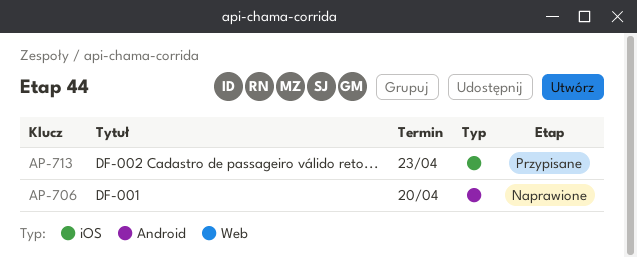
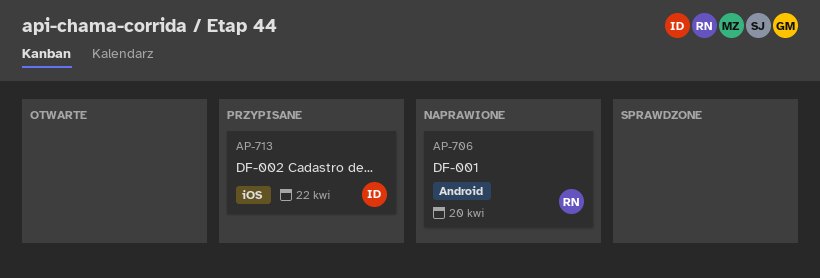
AP-713, due: Apr 23 -> Apr 22

